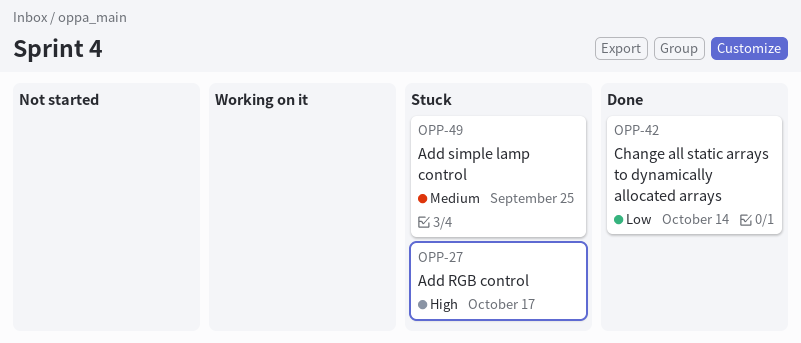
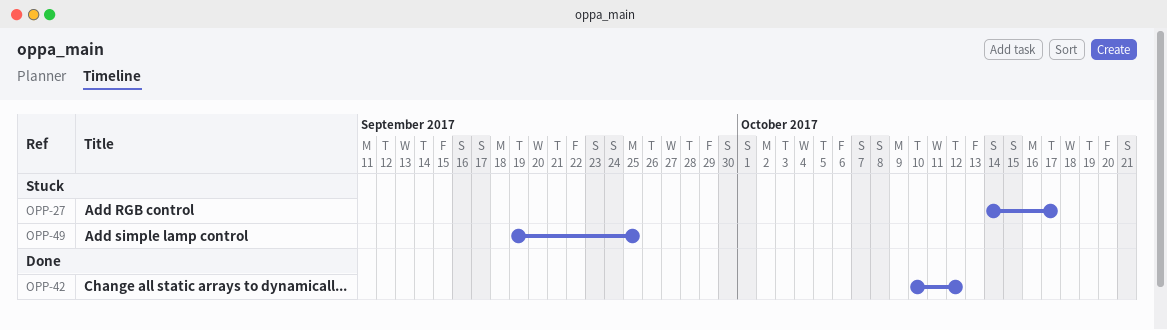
OPP-42, due: Oct 14 -> Oct 12

